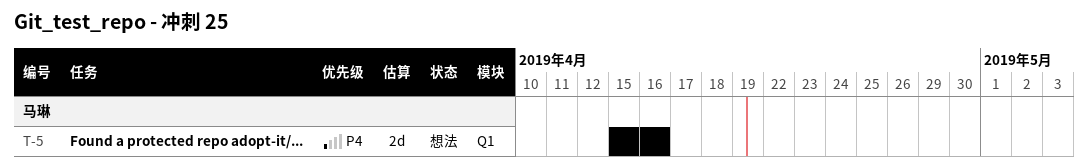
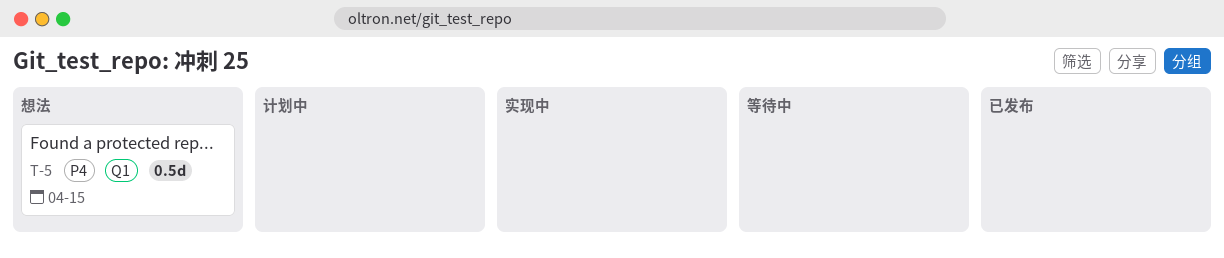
T-5, estimate: 2d -> 0.5d
T-5, due: Apr 16 -> Apr 15

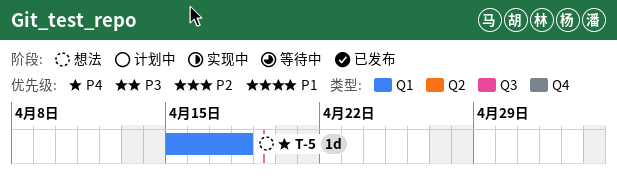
T-5, estimate: 0.5d -> 1d
T-5, due: Apr 15 -> Apr 18

